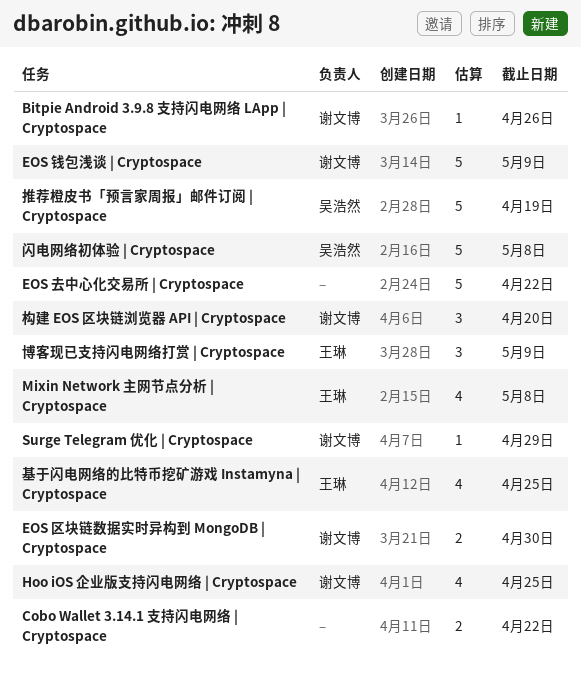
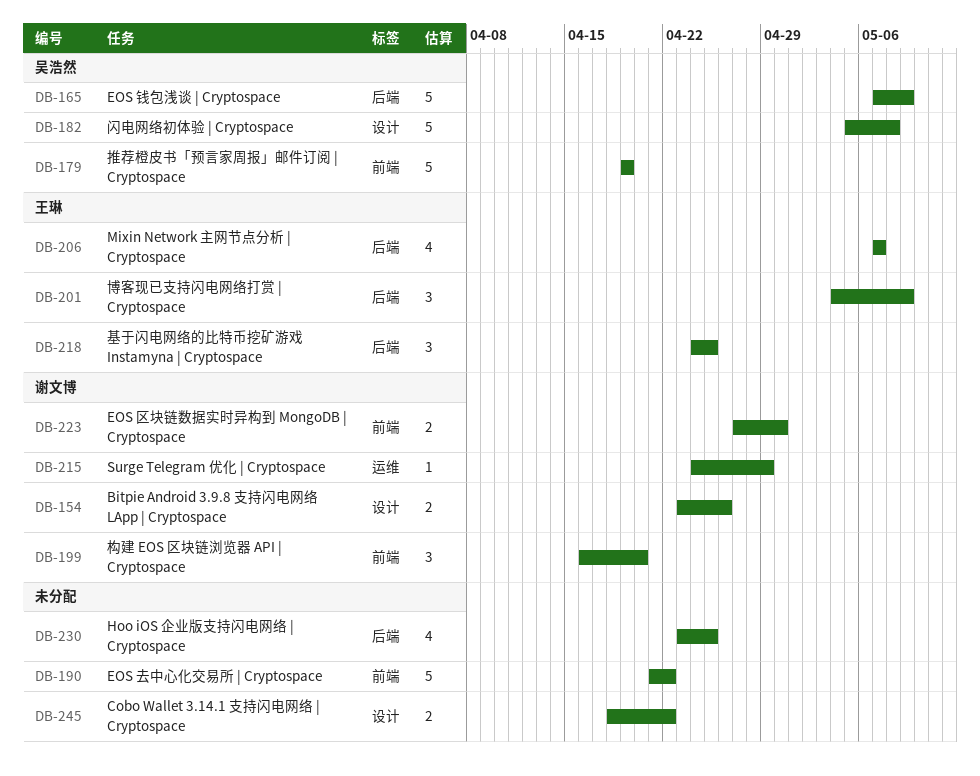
Bitpie Android 3.9.8 支持闪电网络 LApp | Cryptospace, estimate: 1 -> 2
EOS 钱包浅谈 | Cryptospace, owner: 谢文博 -> 吴浩然
Hoo iOS 企业版支持闪电网络 | Cryptospace, owner: 谢文博 -> none
Mixin Network 主网节点分析 | Cryptospace, due: May 8 -> May 7
基于闪电网络的比特币挖矿游戏 Instamyna | Cryptospace, estimate: 4 -> 3

